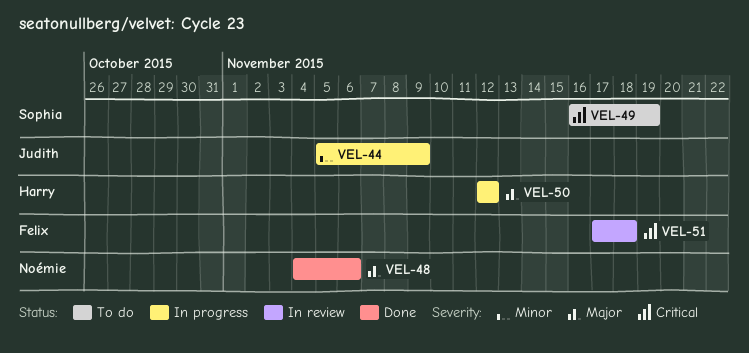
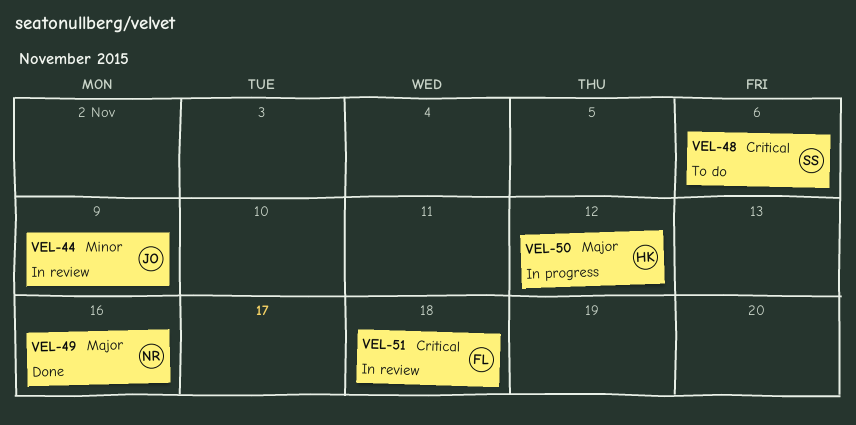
VEL-44, status: In progress -> In review
VEL-48, status: Done -> To do
VEL-48, owner: Noémie -> Sophia
VEL-48, priority: Major -> Critical
VEL-49, status: To do -> Done
VEL-49, owner: Sophia -> Noémie
VEL-49, priority: Critical -> Major
VEL-49, due: Nov 19 -> Nov 16

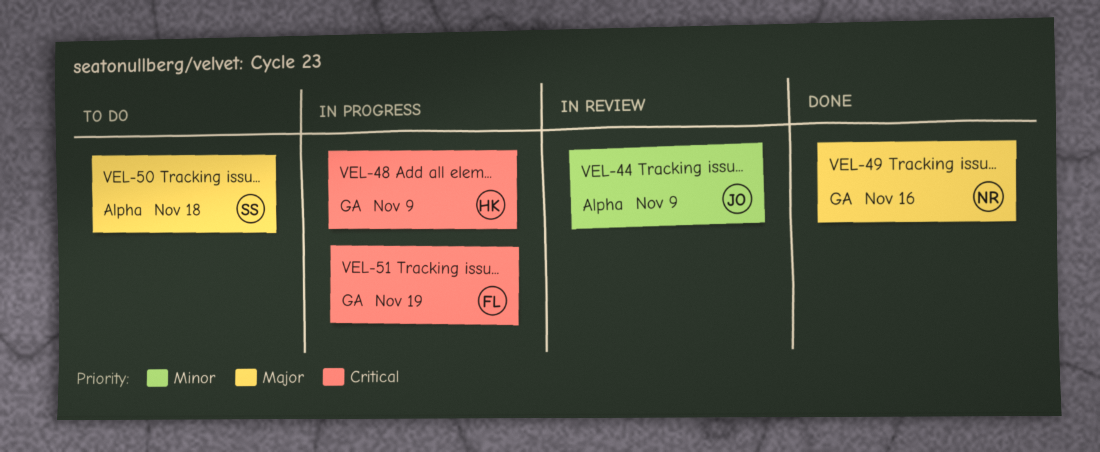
VEL-48, status: To do -> In progress
VEL-48, owner: SS -> HK
VEL-48, due: Nov 6 -> Nov 9
VEL-50, status: In progress -> To do
VEL-50, owner: HK -> SS
VEL-50, due: Nov 12 -> Nov 18
VEL-51, status: In review -> In progress
VEL-51, due: Nov 18 -> Nov 19

